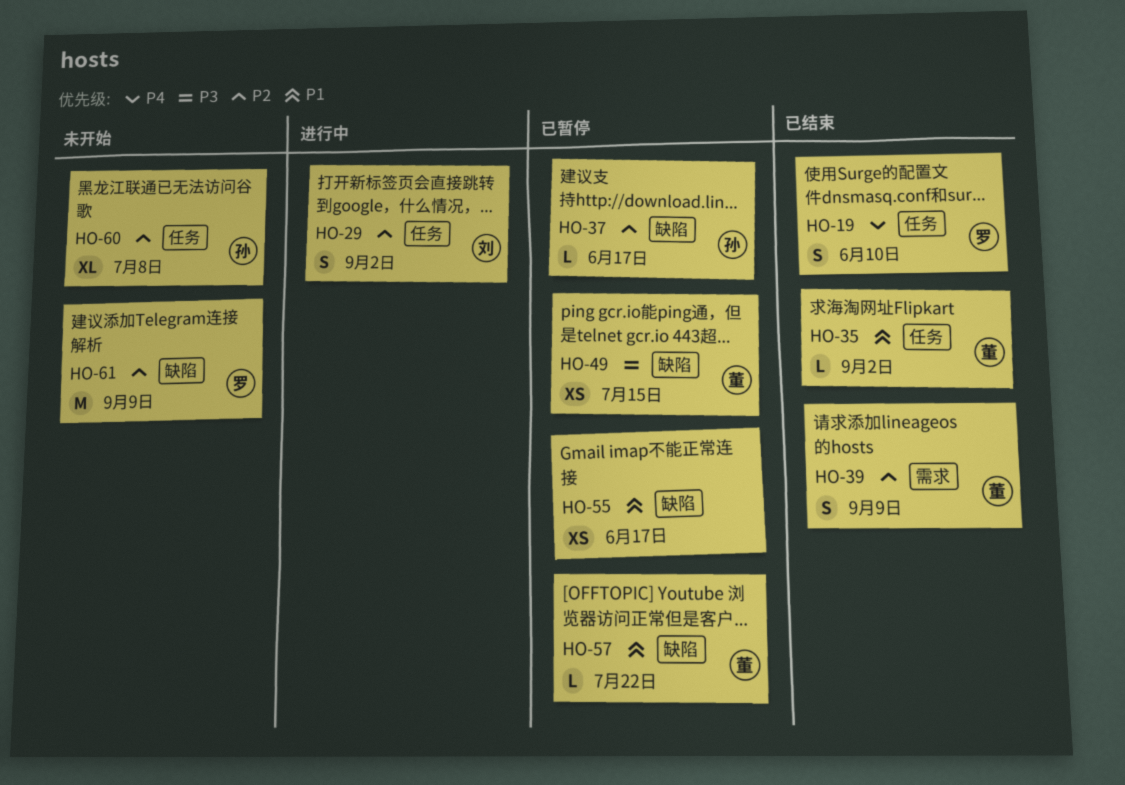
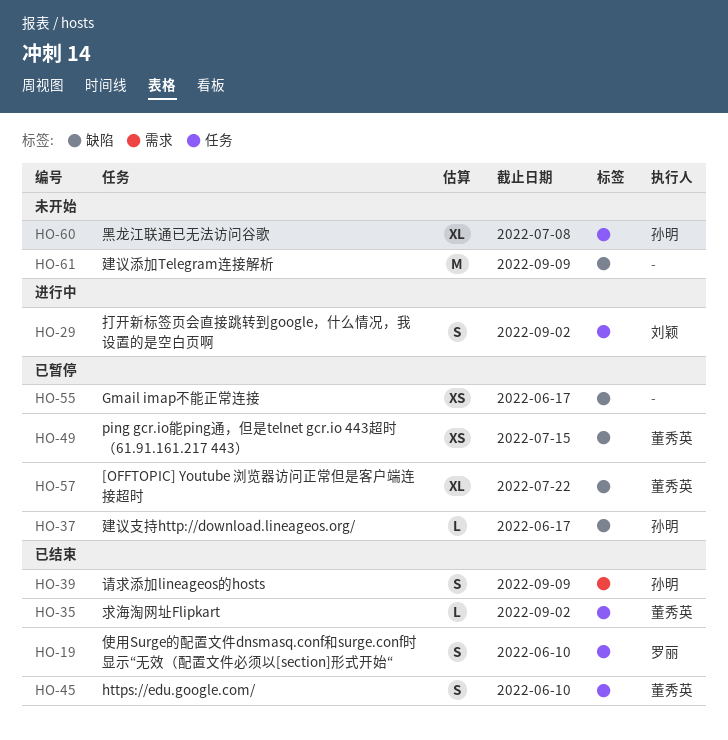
HO-39, owner: 董秀英 -> 孙明
HO-45: none -> present
HO-57, estimate: L -> XL
HO-61, owner: 罗丽 -> none

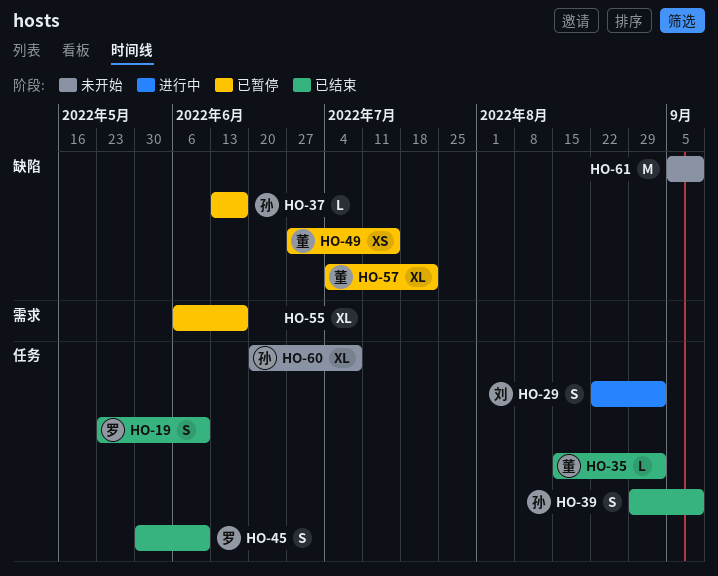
HO-39, label: 需求 -> 任务
HO-45, owner: 董秀英 -> 罗丽
HO-55, label: 缺陷 -> 需求
HO-55, estimate: XS -> XL

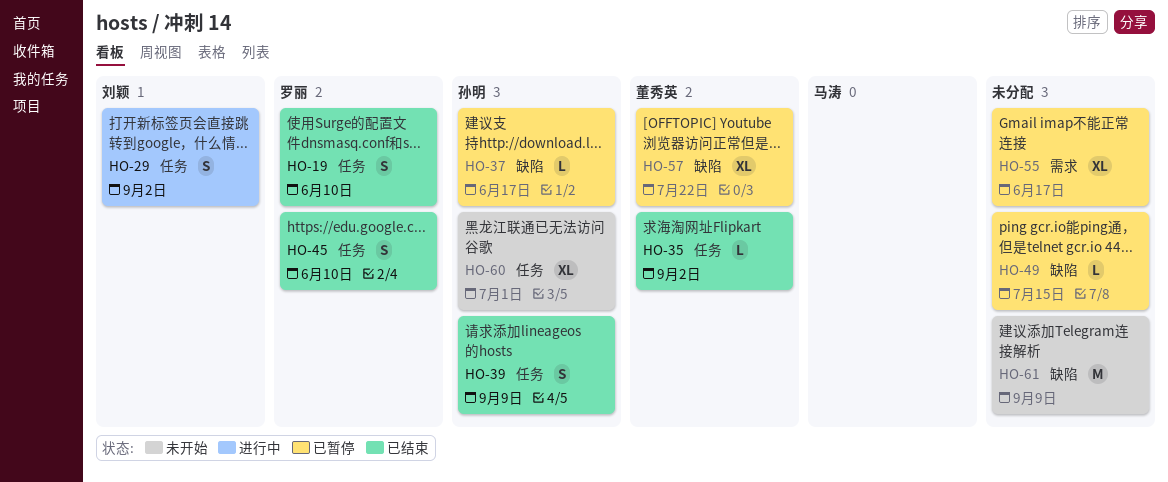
HO-49, owner: 董秀英 -> none
HO-49, estimate: XS -> L
HO-60, due: Jul 8 -> Jul 1

